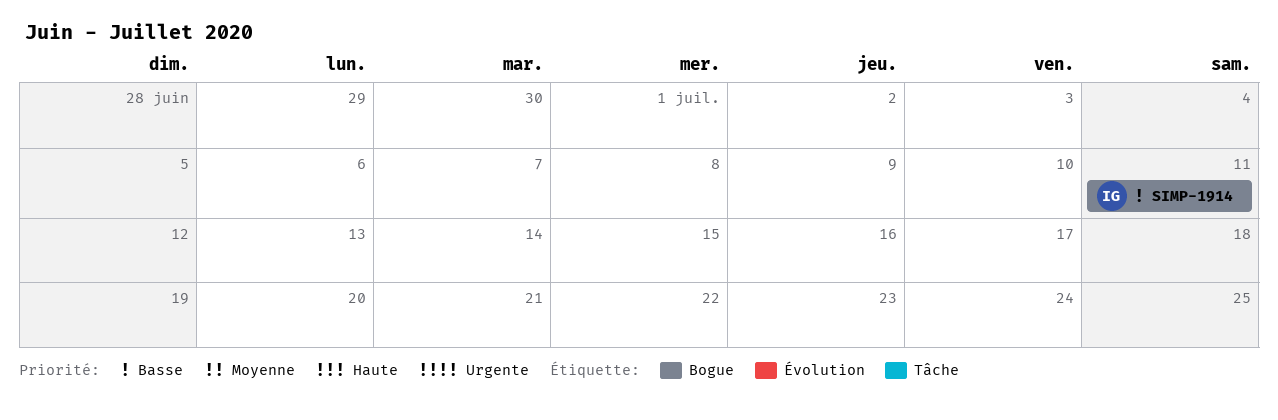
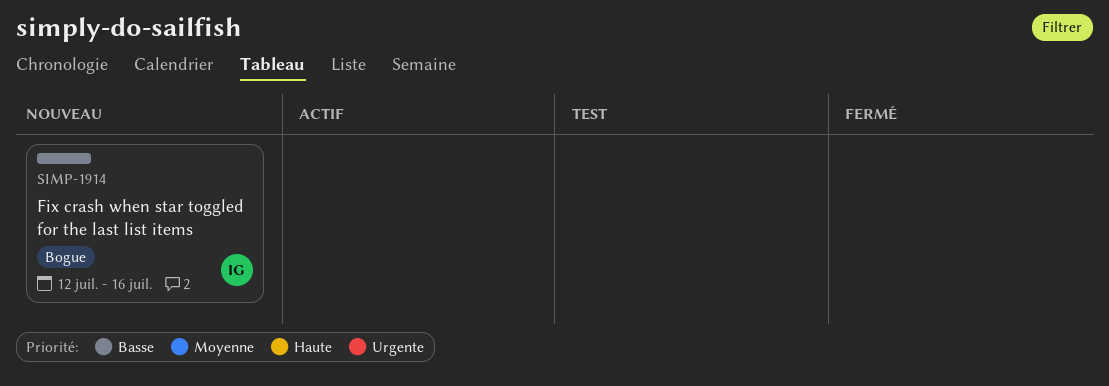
SIMP-1914, start: Jul 11 -> Jul 12
SIMP-1914, due: Jul 11 -> Jul 16

